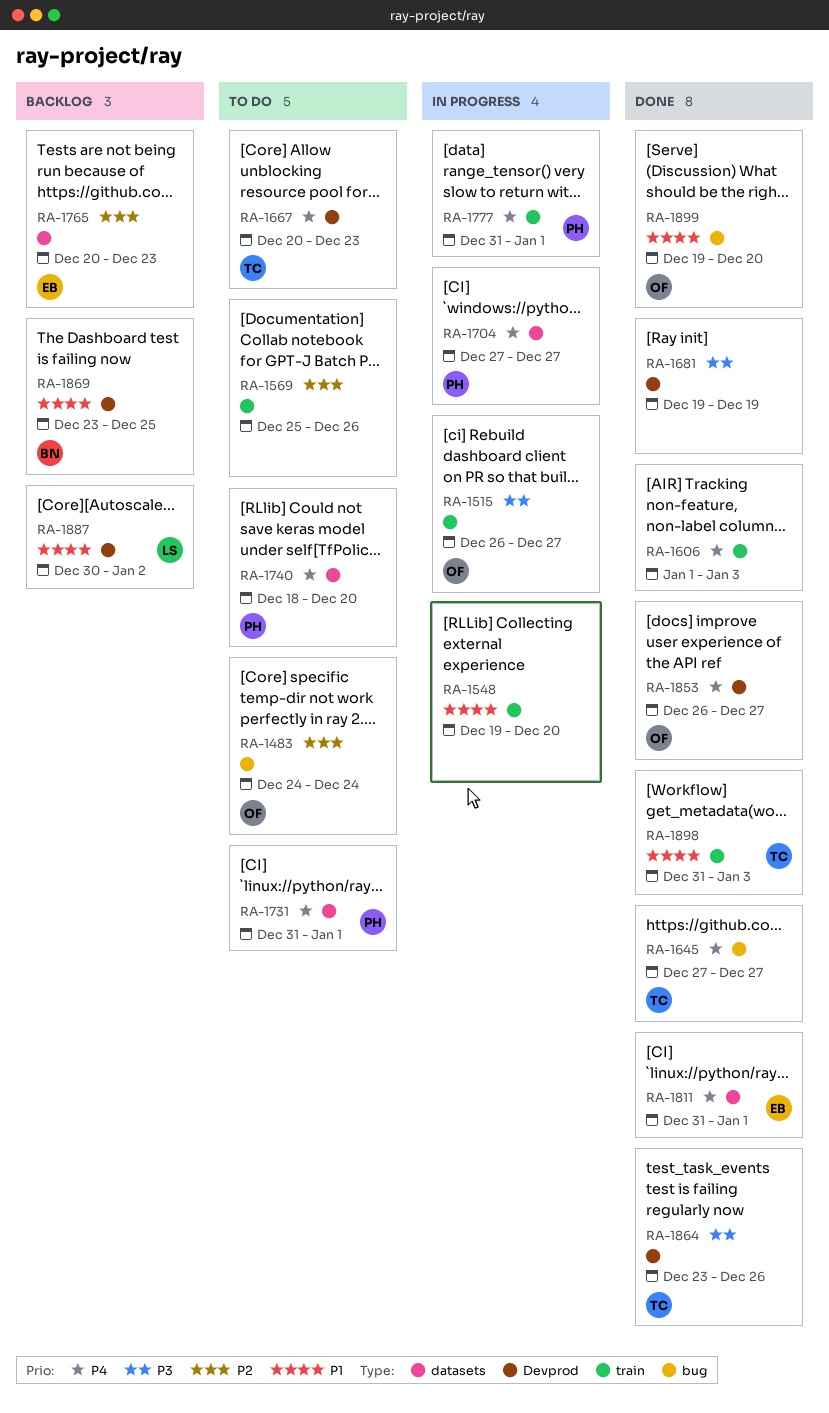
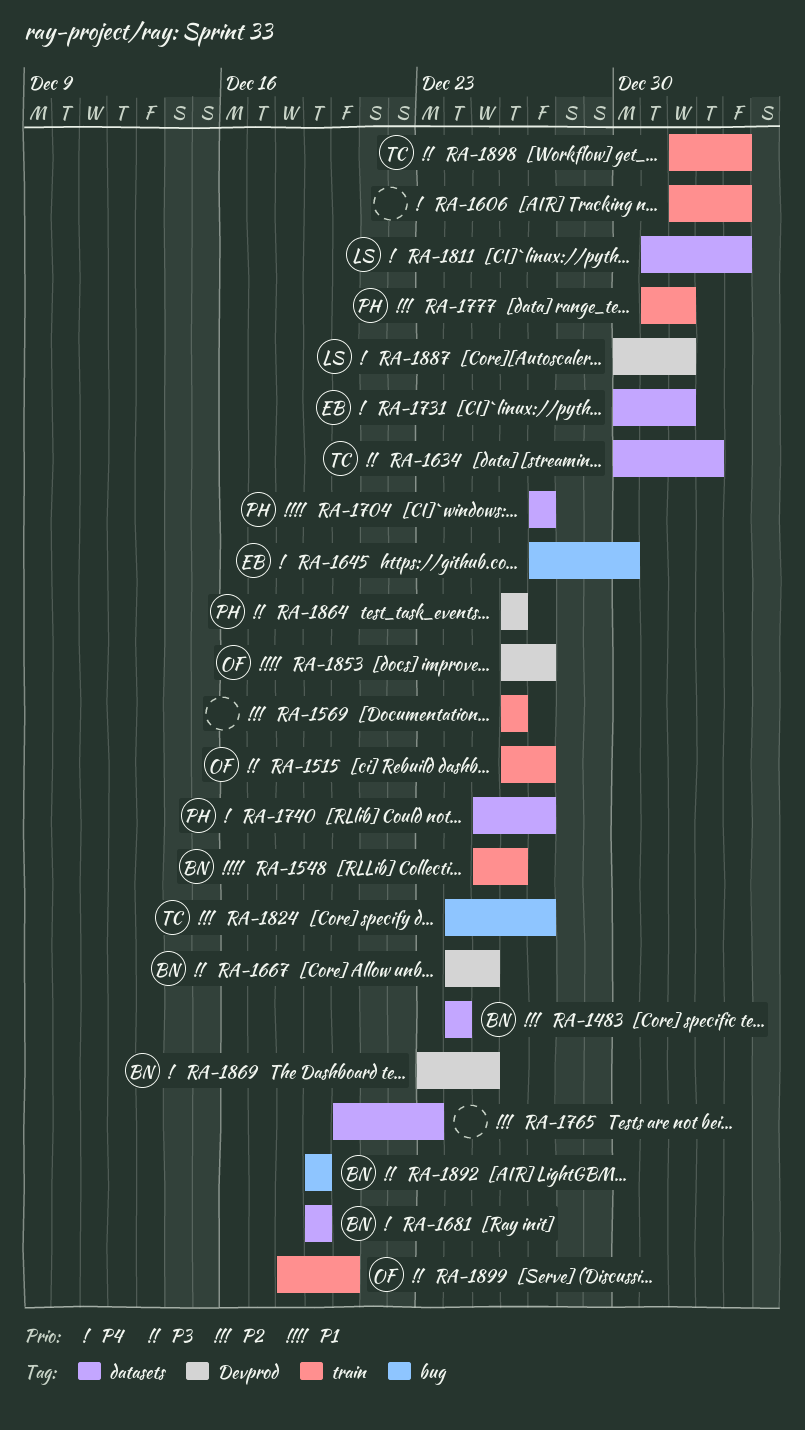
RA-1483, owner: OF -> BN
RA-1483, label: bug -> datasets
RA-1548, owner: none -> BN
RA-1548, start: Dec 19 -> Dec 25
RA-1548, due: Dec 20 -> Dec 26
RA-1569, start: Dec 25 -> Dec 26
RA-1634: none -> present
RA-1645, owner: TC -> EB
RA-1645, due: Dec 27 -> Dec 30
RA-1667, owner: TC -> BN
RA-1667, priority: P4 -> P3
RA-1667, start: Dec 20 -> Dec 24
RA-1667, due: Dec 23 -> Dec 25
RA-1681, owner: none -> BN
RA-1681, priority: P3 -> P4
RA-1681, label: Devprod -> datasets
RA-1704, priority: P4 -> P1
RA-1731, owner: PH -> EB
RA-1731, start: Dec 31 -> Dec 30
RA-1740, start: Dec 18 -> Dec 25
RA-1740, due: Dec 20 -> Dec 27
RA-1765, owner: EB -> none
RA-1777, priority: P4 -> P2
RA-1811, owner: EB -> LS
RA-1811, due: Jan 1 -> Jan 3
RA-1824: none -> present
RA-1853, priority: P4 -> P1
RA-1864, owner: TC -> PH
RA-1864, start: Dec 23 -> Dec 26
RA-1869, priority: P1 -> P4
RA-1887, priority: P1 -> P4
RA-1887, due: Jan 2 -> Jan 1
RA-1892: none -> present
RA-1898, priority: P1 -> P3
RA-1898, start: Dec 31 -> Jan 1
RA-1899, priority: P1 -> P3
RA-1899, label: bug -> train
RA-1899, start: Dec 19 -> Dec 18

